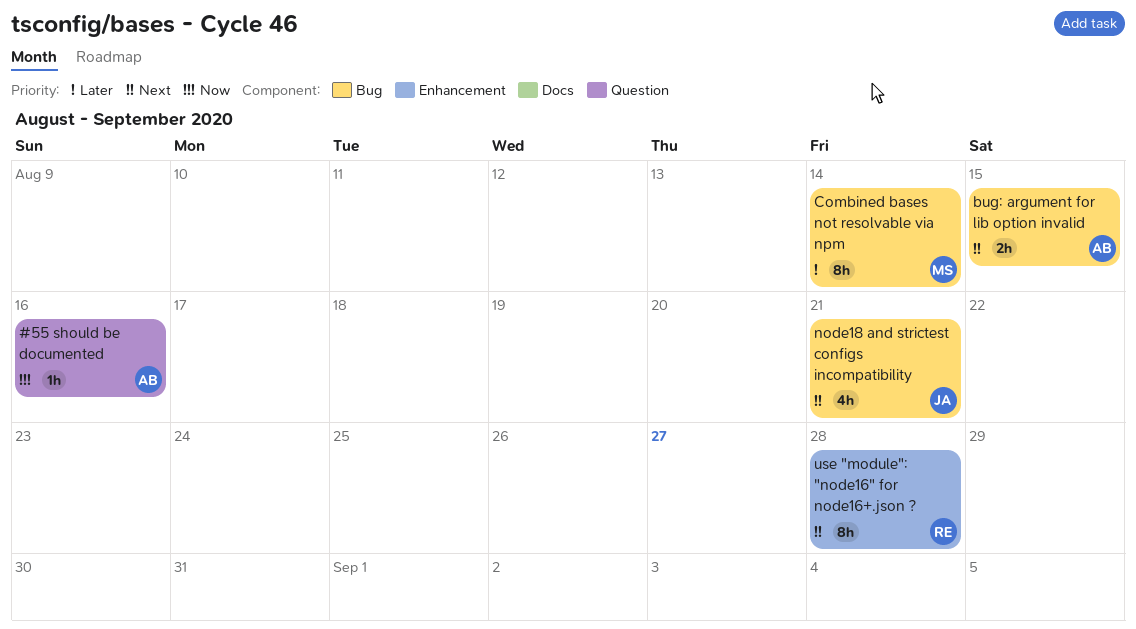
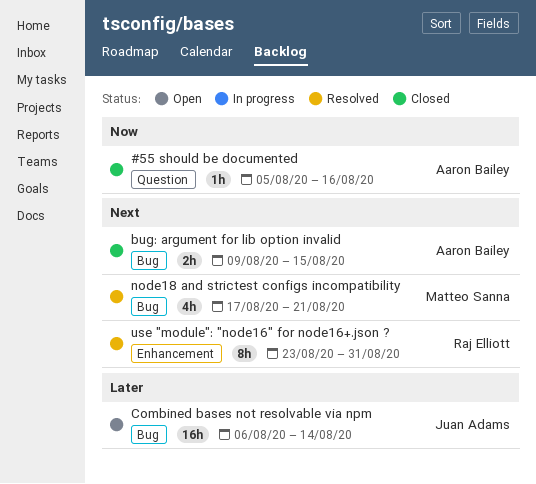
Combined bases not resolvable via npm, owner: Matteo Sanna -> Juan Adams
Combined bases not resolvable via npm, estimate: 8h -> 16h
node18 and strictest configs incompatibility, owner: Juan Adams -> Matteo Sanna
use "module": "node16" for node16+.json ?, due: Aug 28 -> Aug 31

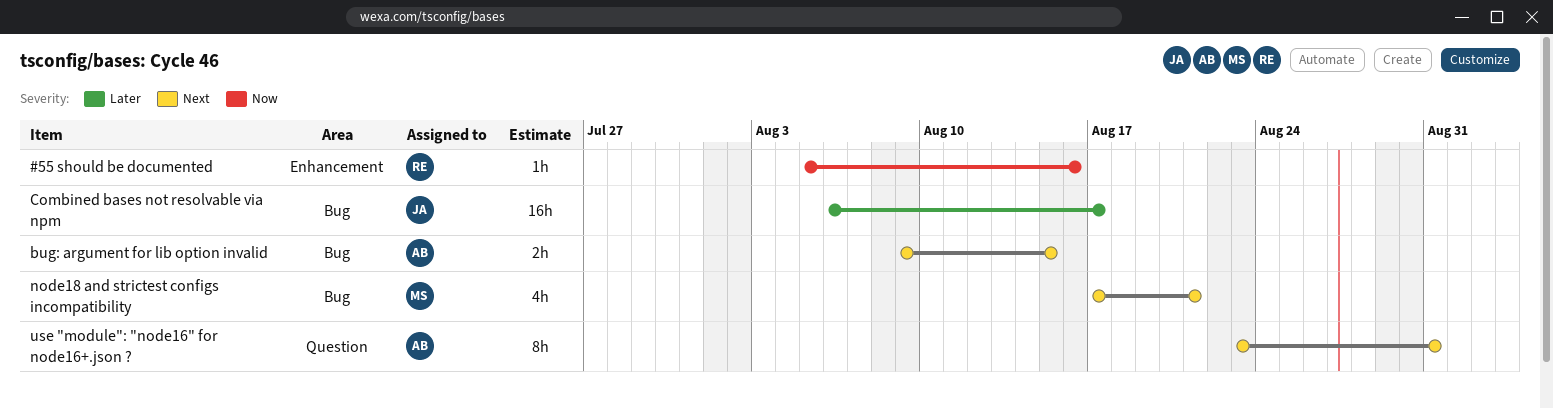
#55 should be documented, owner: Aaron Bailey -> Raj Elliott
#55 should be documented, label: Question -> Enhancement
Combined bases not resolvable via npm, due: Aug 14 -> Aug 17
use "module": "node16" for node16+.json ?, owner: Raj Elliott -> Aaron Bailey
use "module": "node16" for node16+.json ?, label: Enhancement -> Question

